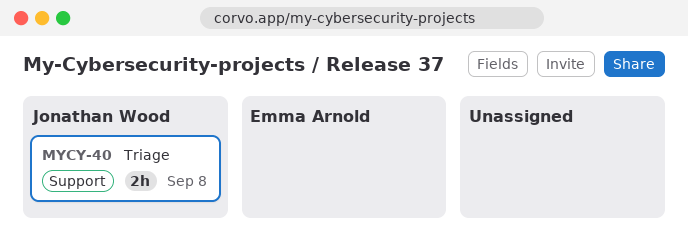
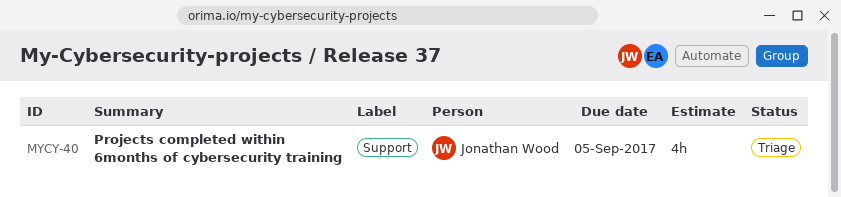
MYCY-40, estimate: 2h -> 4h
MYCY-40, due: Sep 8 -> Sep 5

